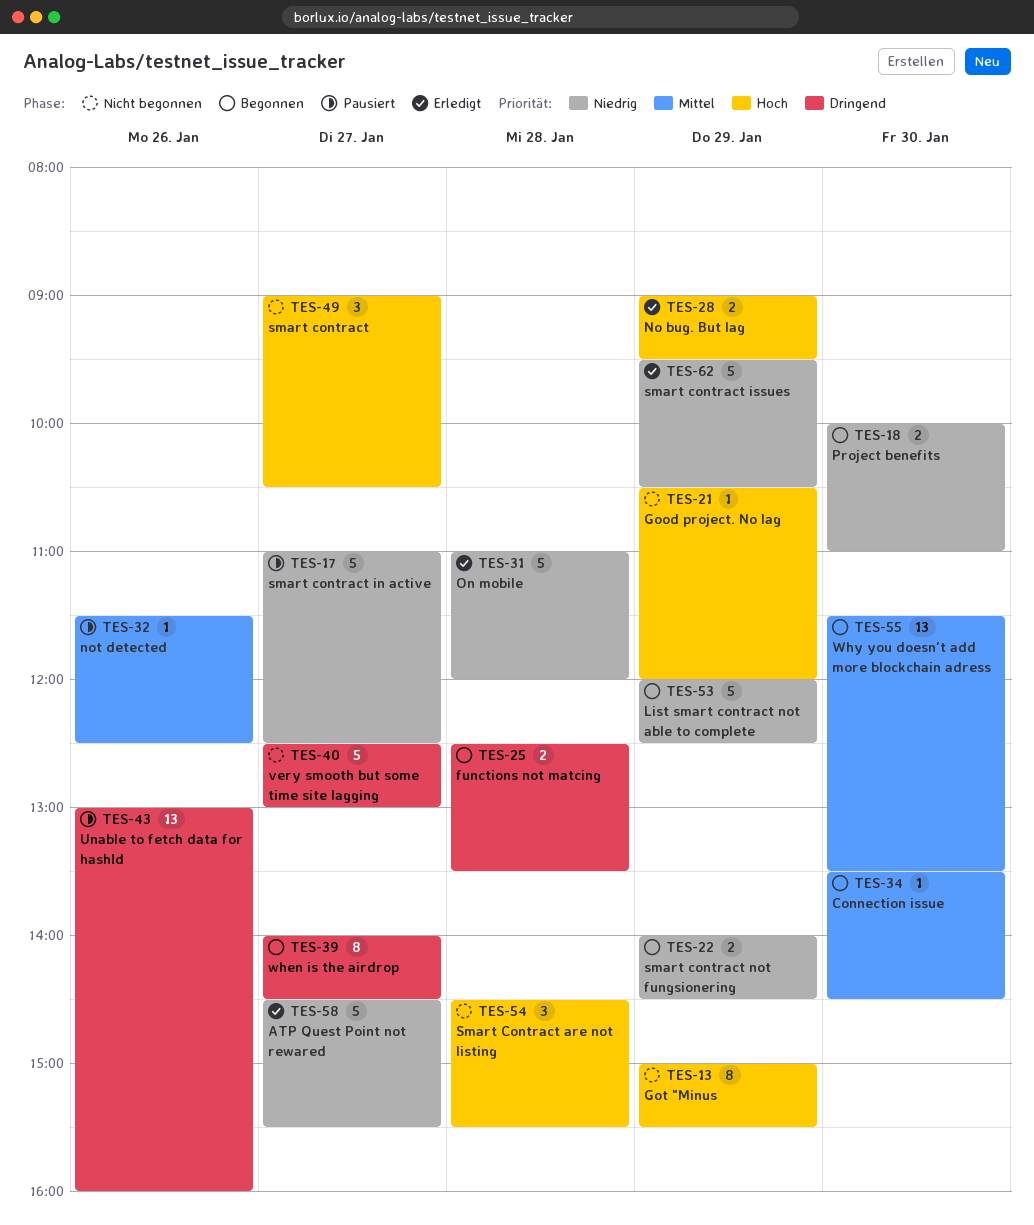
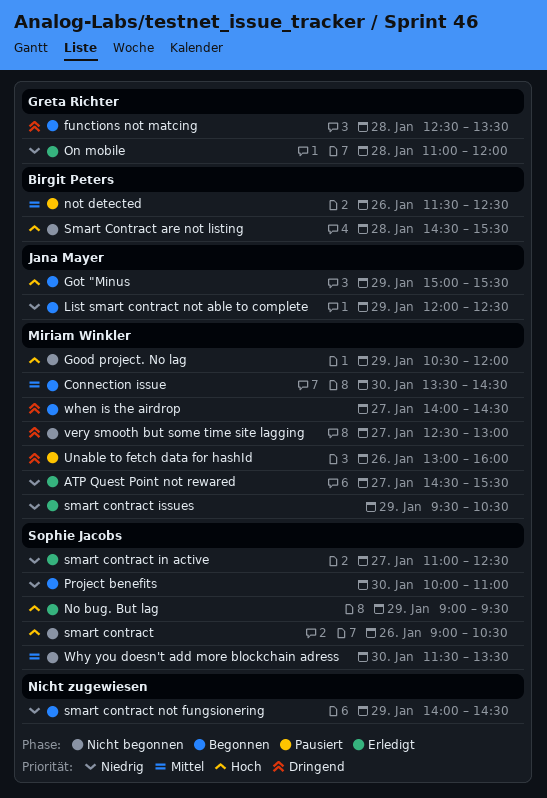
Got "Minus, status: Nicht begonnen -> Begonnen
smart contract, day: Jan 27 -> Jan 26
smart contract in active, status: Pausiert -> Erledigt
Why you doesn't add more blockchain adress, status: Begonnen -> Nicht begonnen

